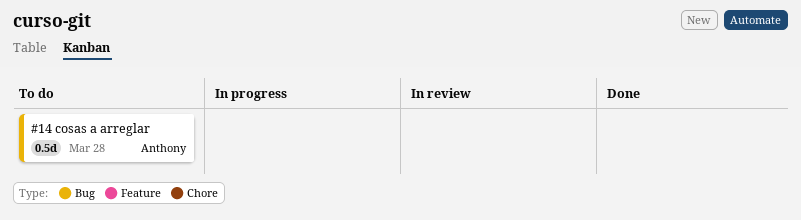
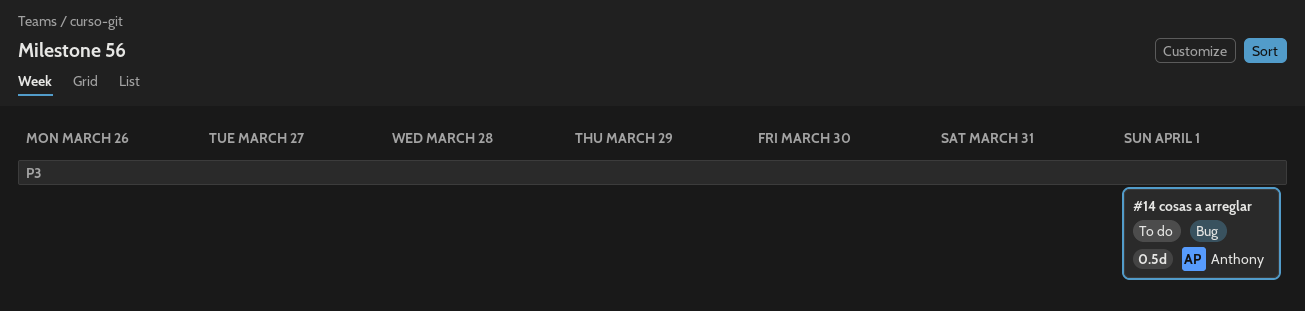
#14, due: Mar 28 -> Apr 1

